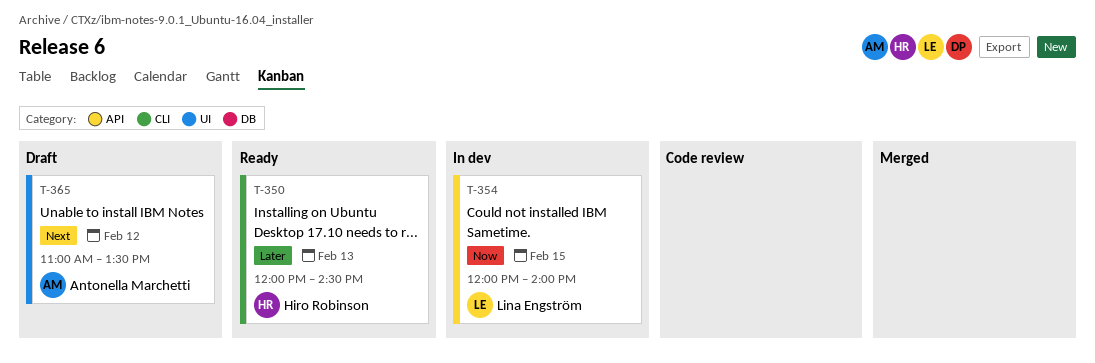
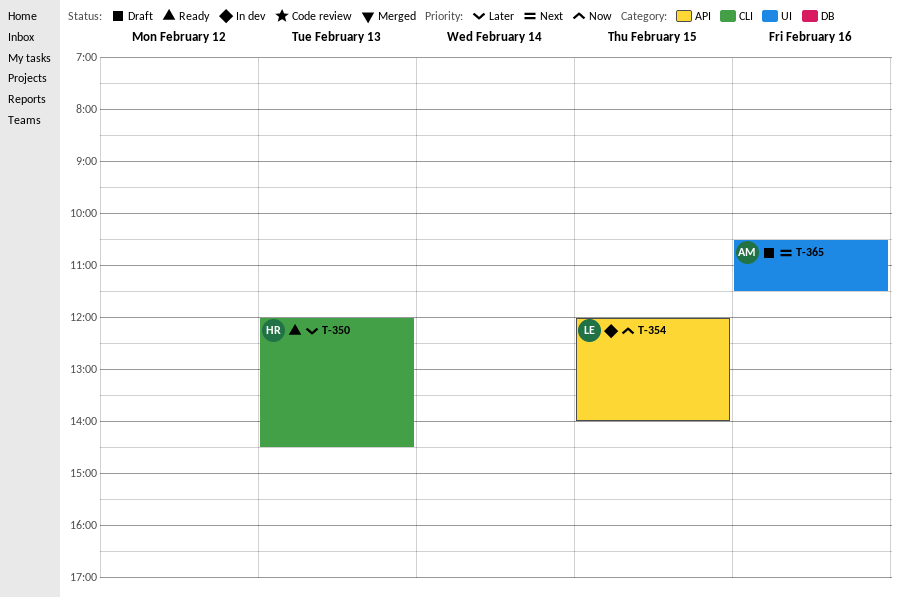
T-365, day: Feb 12 -> Feb 16
T-365, begins: 11:00 -> 10:30
T-365, ends: 13:30 -> 11:30

